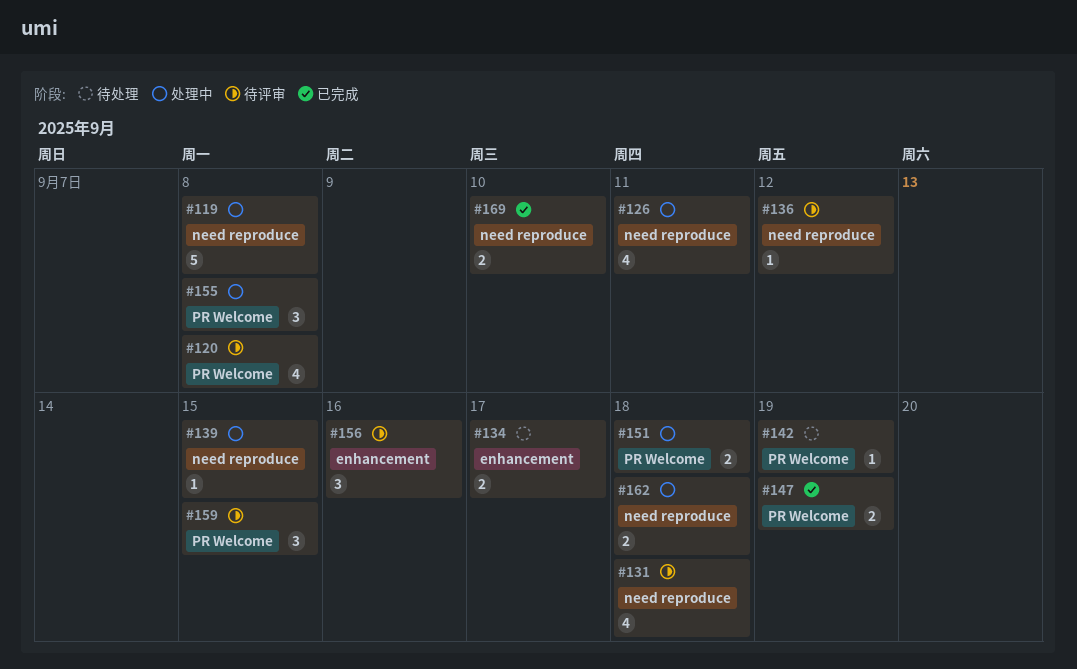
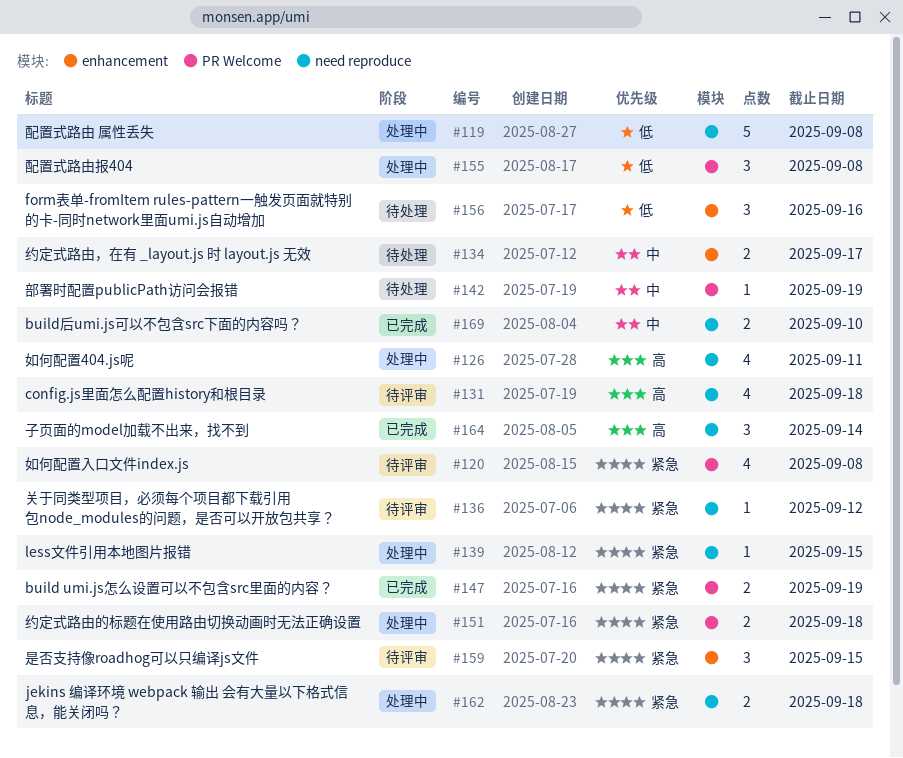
#156, status: 待评审 -> 待处理
#159, label: PR Welcome -> enhancement
#164: none -> present

